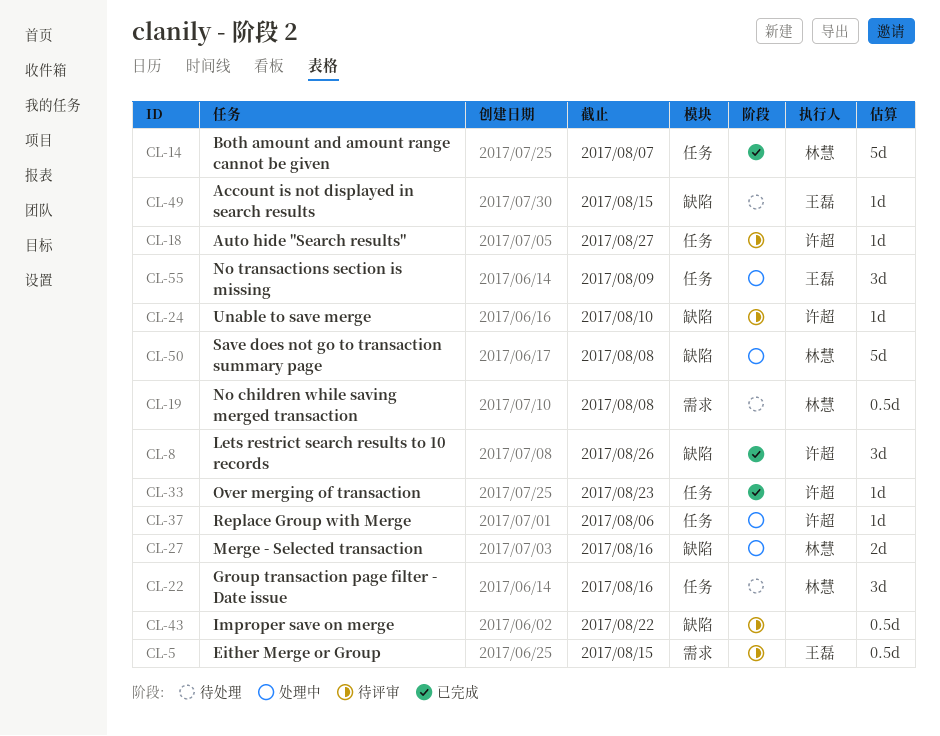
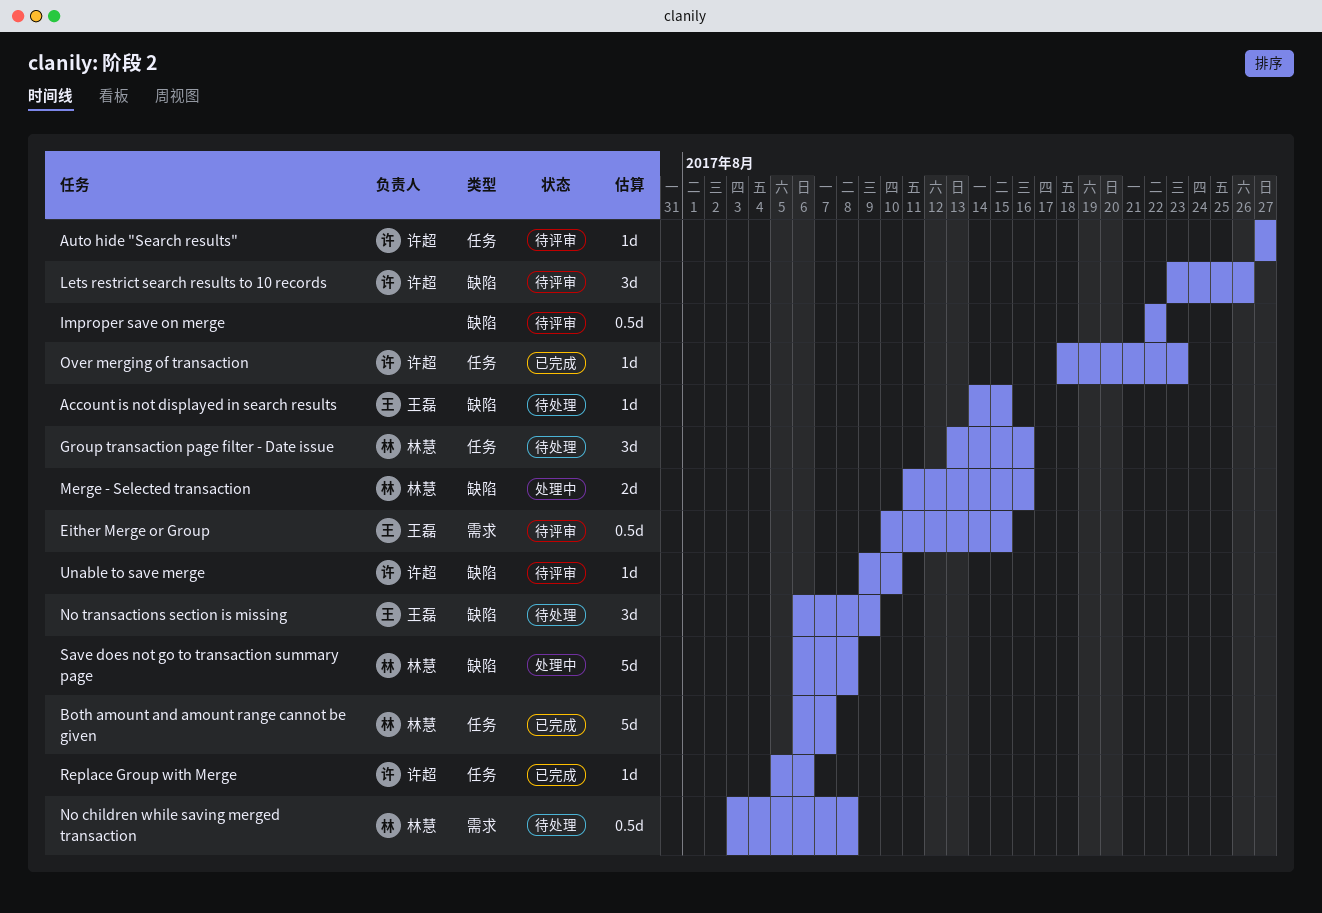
Lets restrict search results to 10 records, status: 已完成 -> 待评审
No transactions section is missing, status: 处理中 -> 待处理
No transactions section is missing, label: 任务 -> 缺陷
Replace Group with Merge, status: 处理中 -> 已完成

